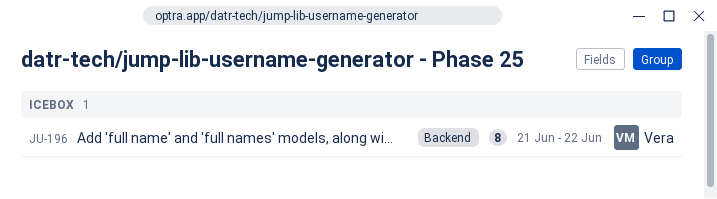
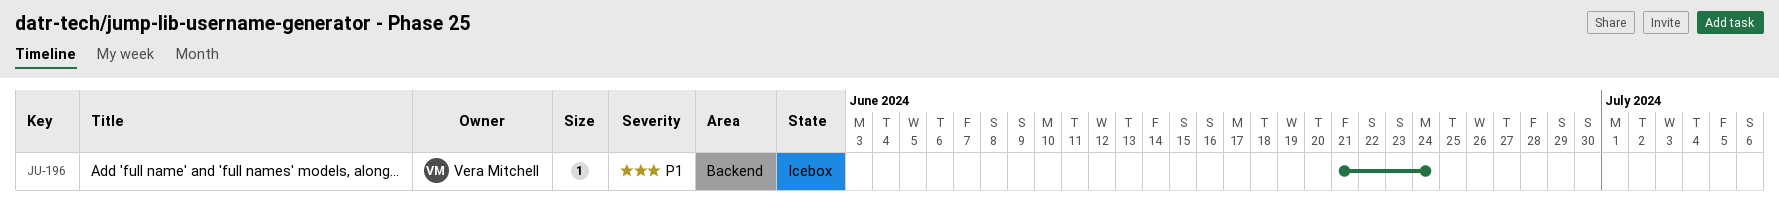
JU-196, estimate: 8 -> 1
JU-196, due: Jun 22 -> Jun 24

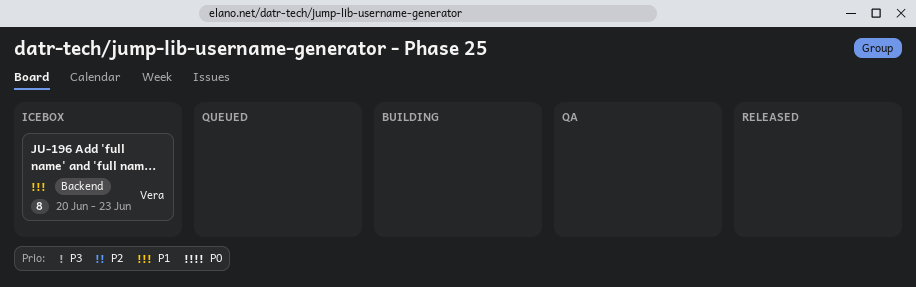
JU-196, estimate: 1 -> 8
JU-196, start: Jun 21 -> Jun 20
JU-196, due: Jun 24 -> Jun 23

